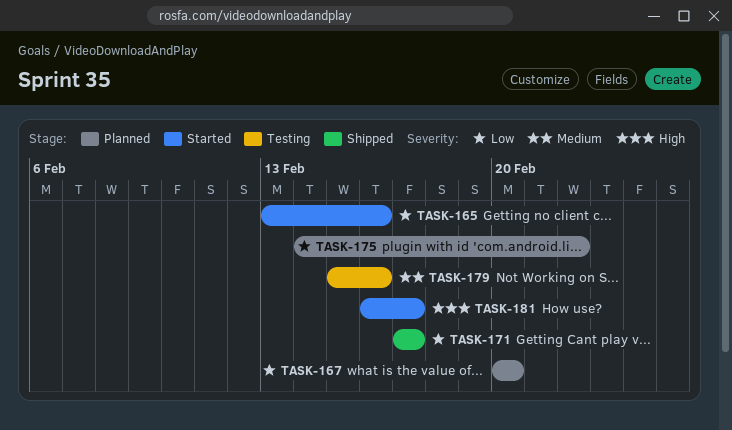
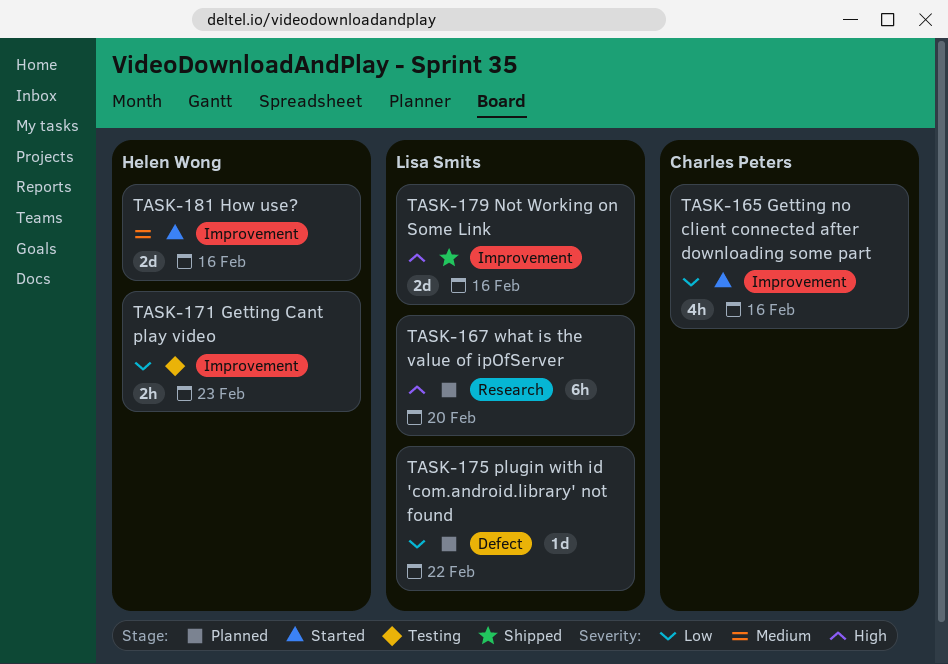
TASK-167, priority: Low -> High
TASK-171, status: Shipped -> Testing
TASK-171, due: Feb 17 -> Feb 23
TASK-179, status: Testing -> Shipped
TASK-179, priority: Medium -> High
TASK-181, priority: High -> Medium
TASK-181, due: Feb 17 -> Feb 16

